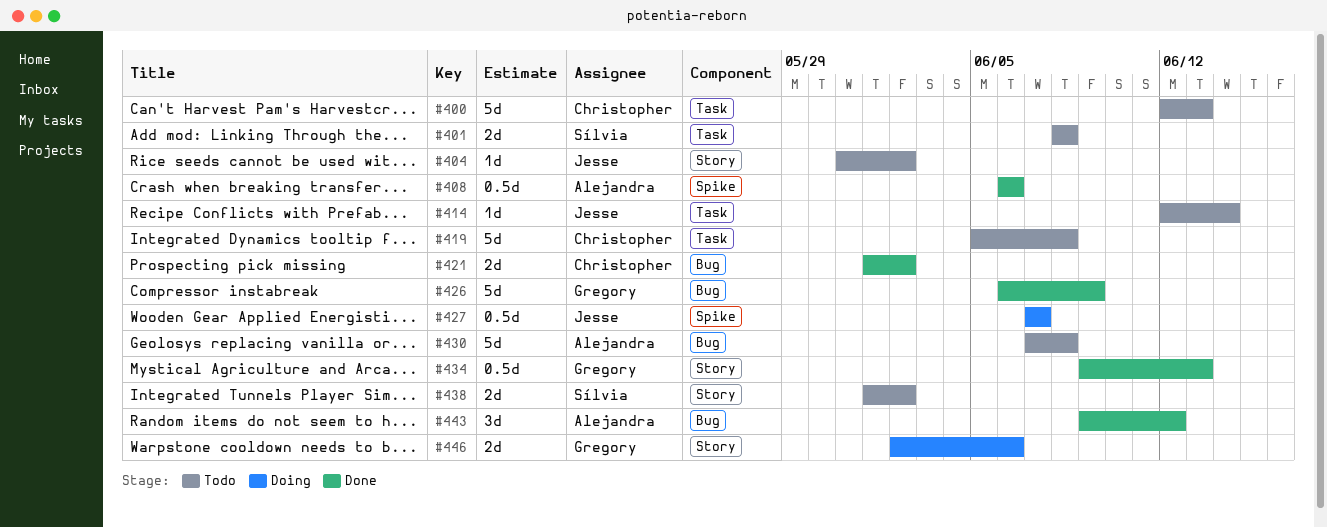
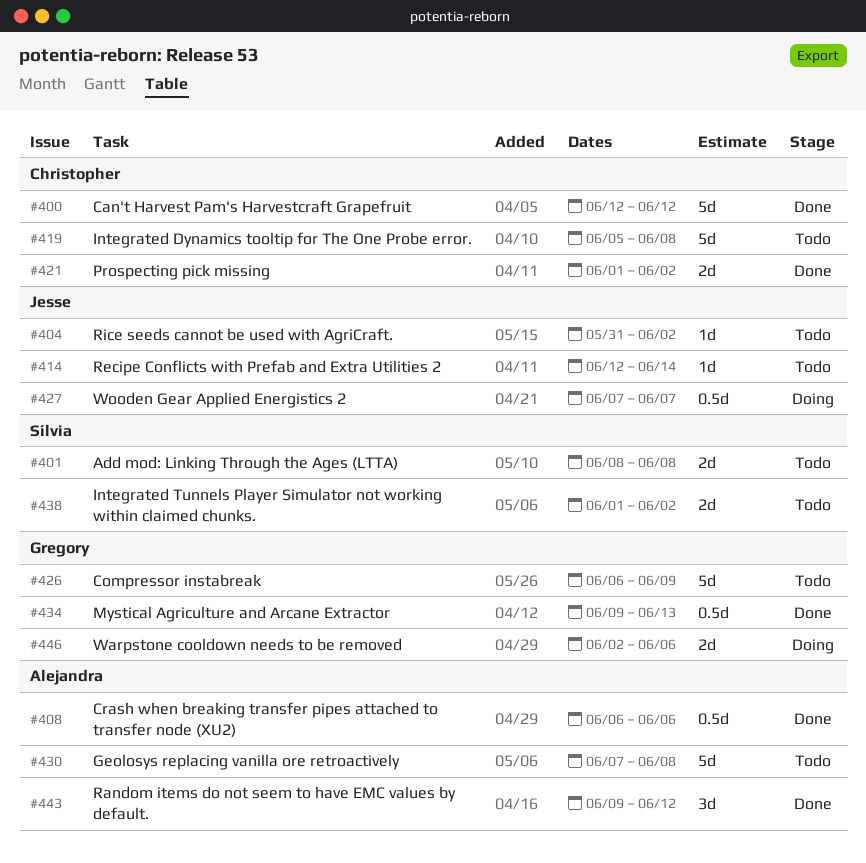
#400, status: Todo -> Done
#400, due: Jun 13 -> Jun 12
#426, status: Done -> Todo

